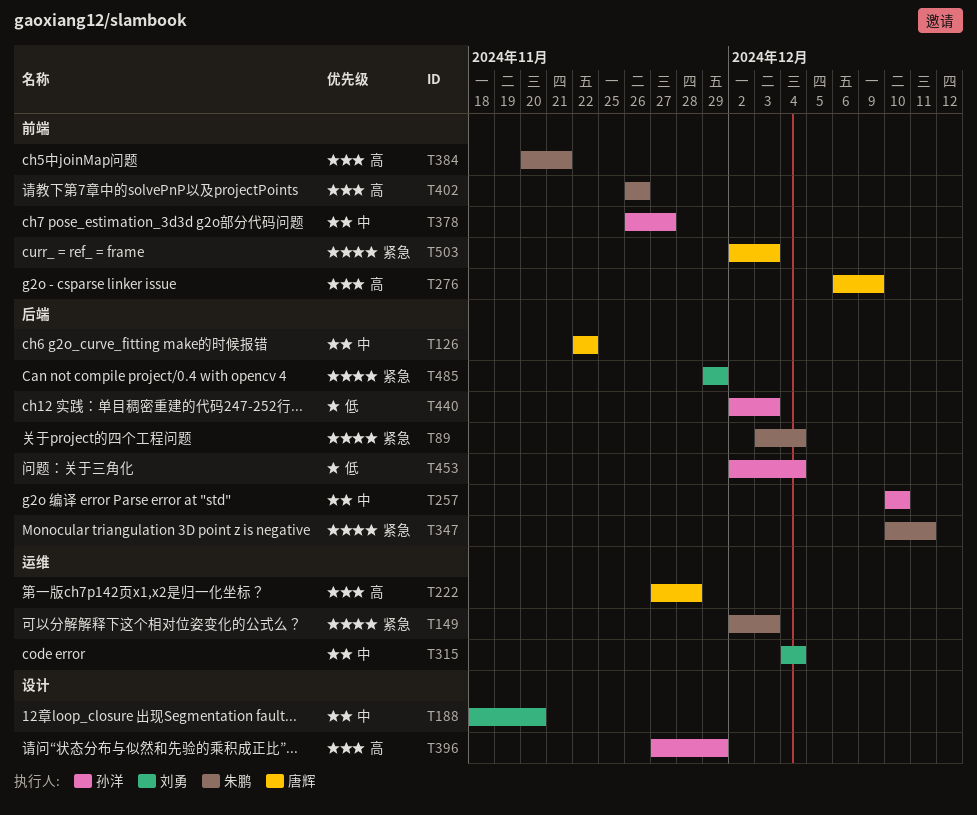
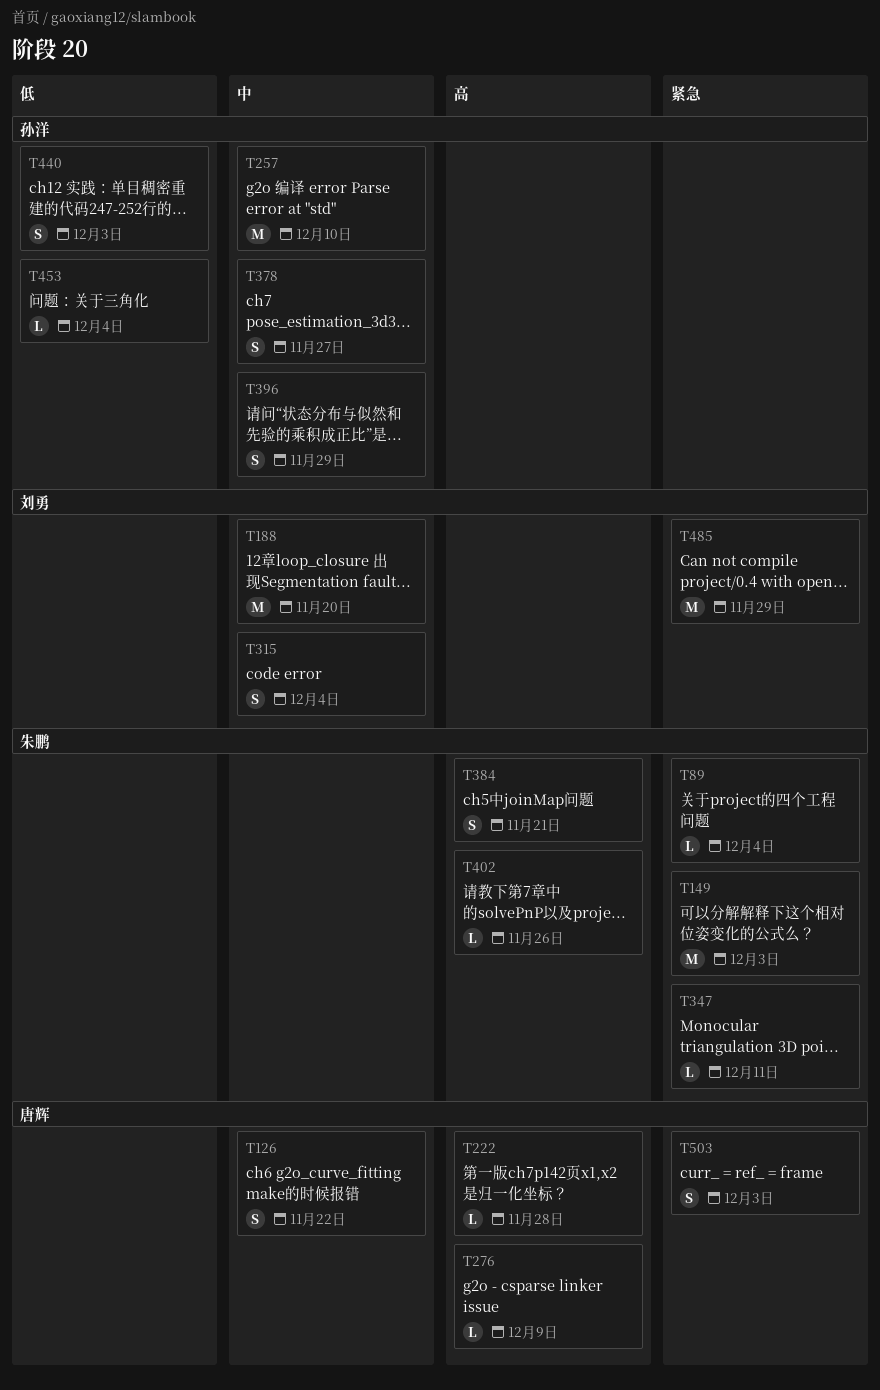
T396, priority: 高 -> 中

